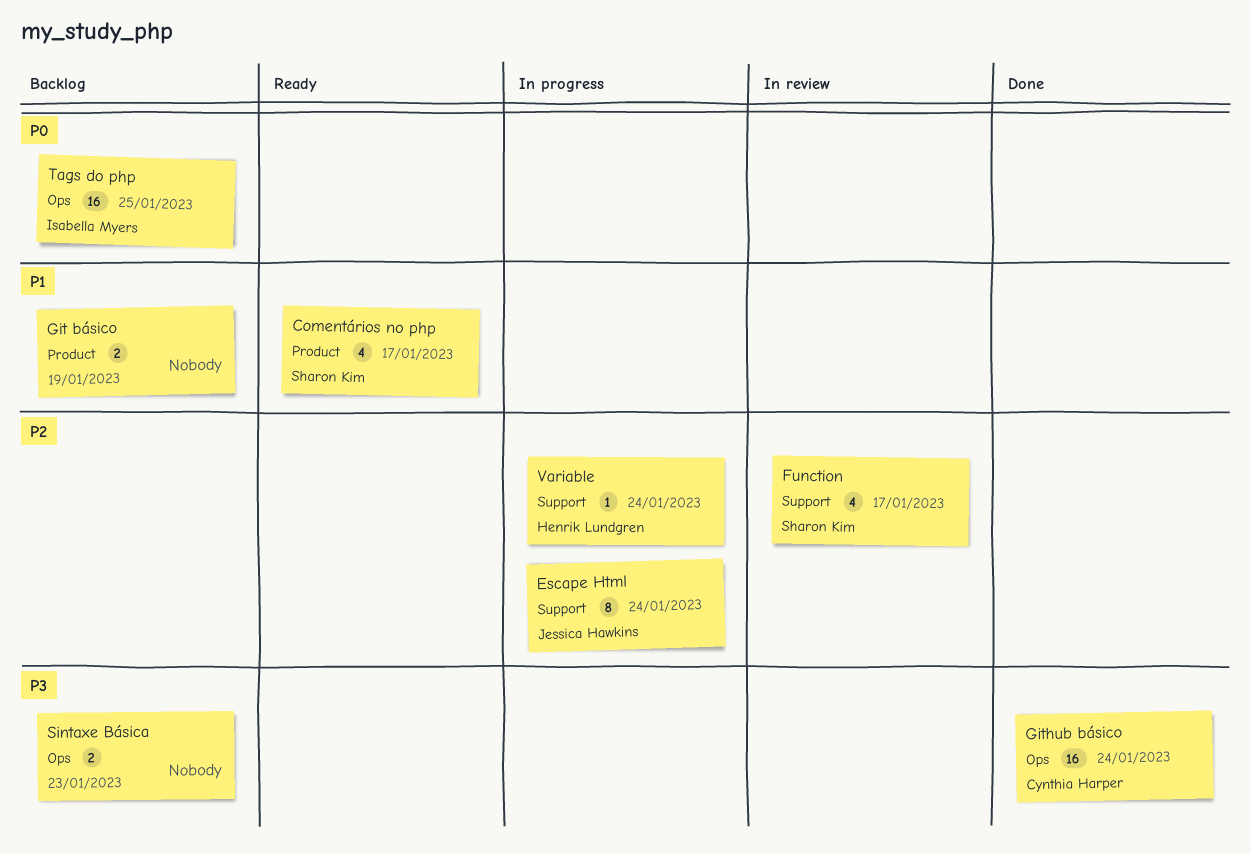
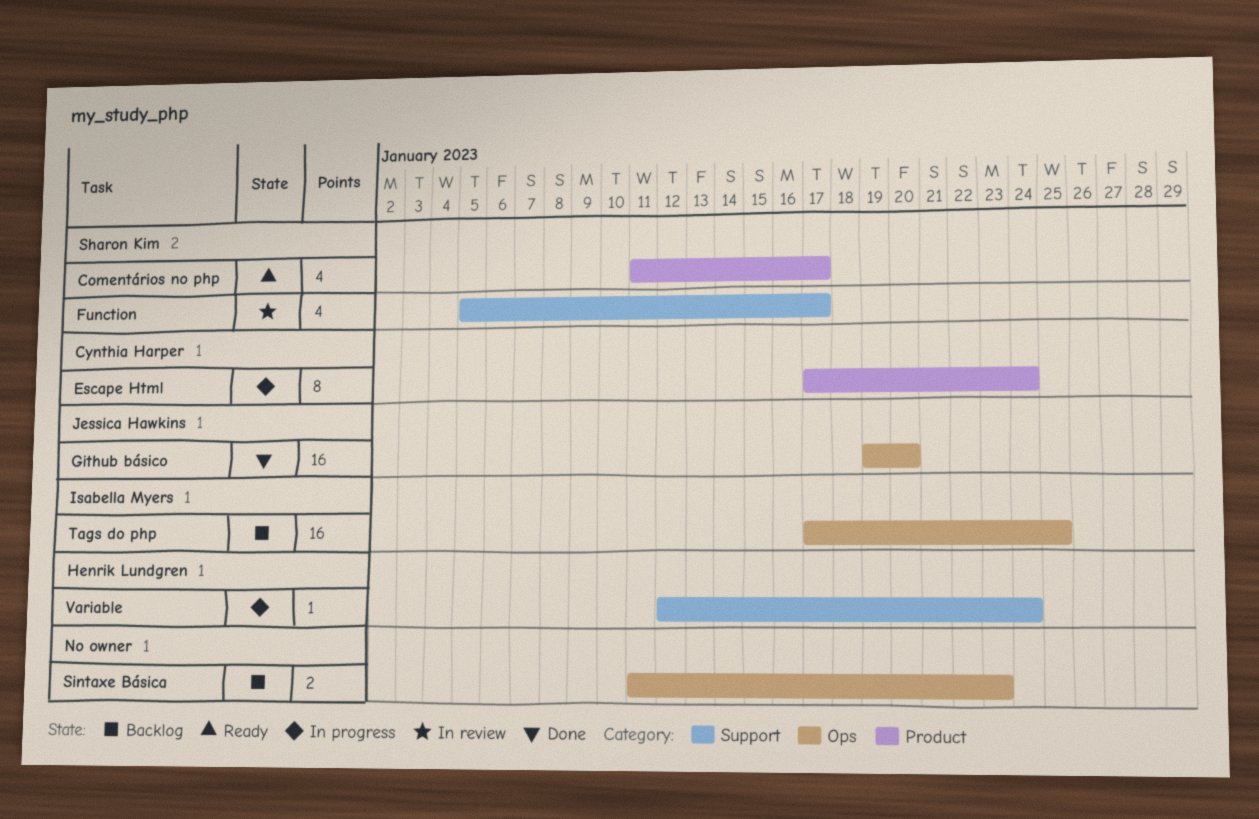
Escape Html, owner: Jessica Hawkins -> Cynthia Harper
Escape Html, label: Support -> Product
Git básico: present -> none
Github básico, owner: Cynthia Harper -> Jessica Hawkins
Github básico, due: Jan 24 -> Jan 20

